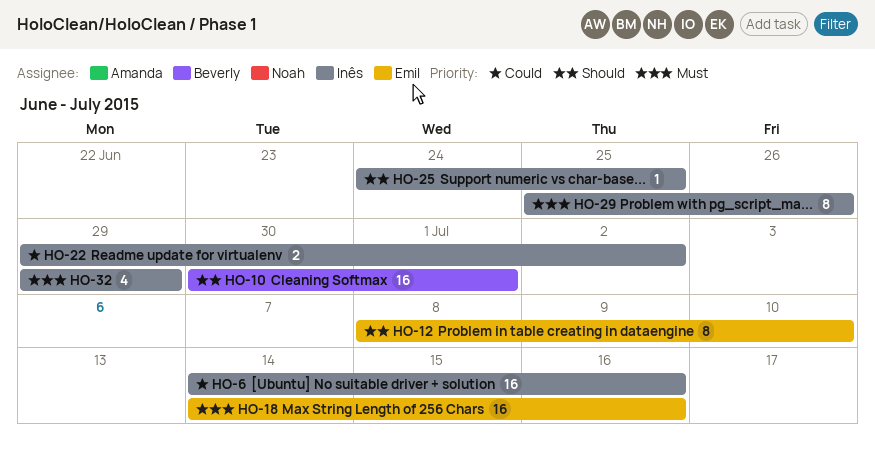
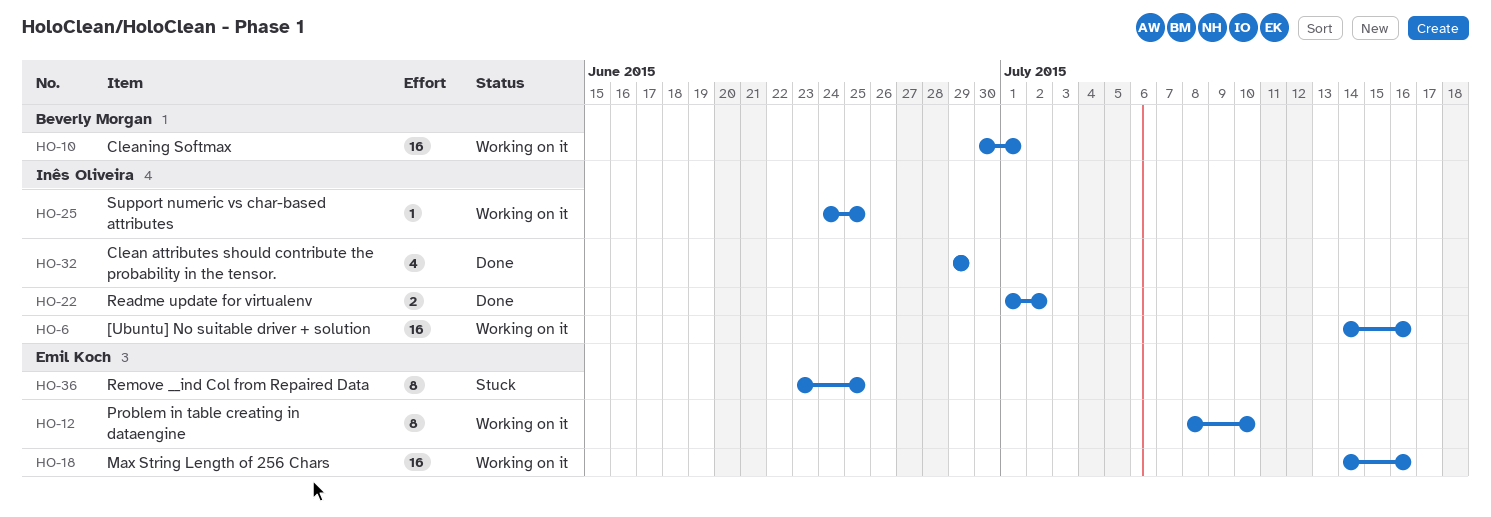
HO-22, start: Jun 29 -> Jul 1
HO-29: present -> none
HO-36: none -> present

